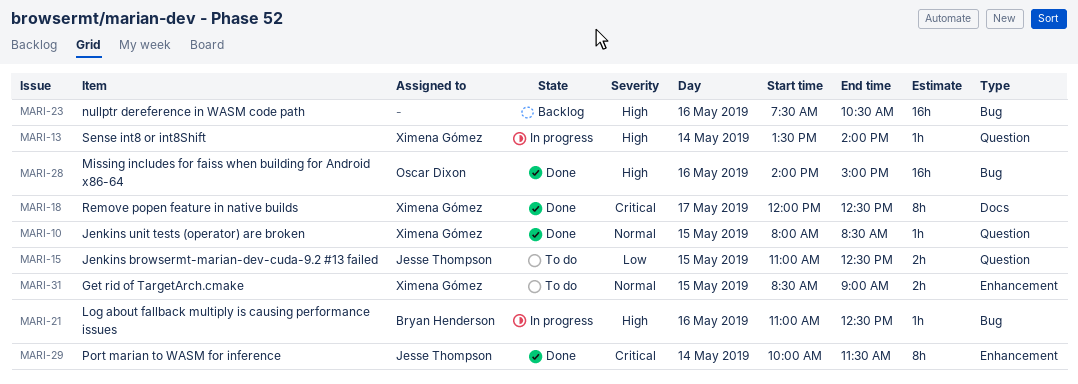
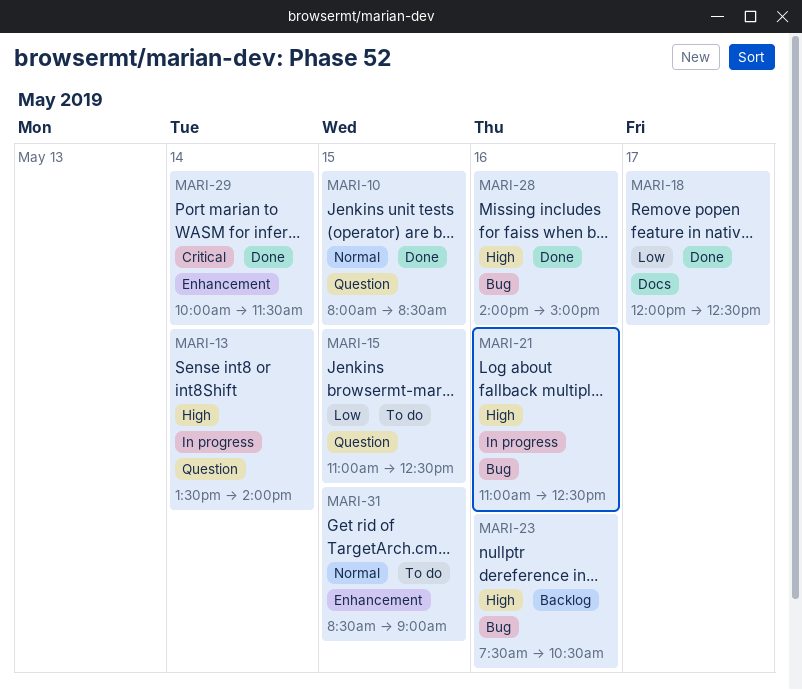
MARI-18, priority: Critical -> Low

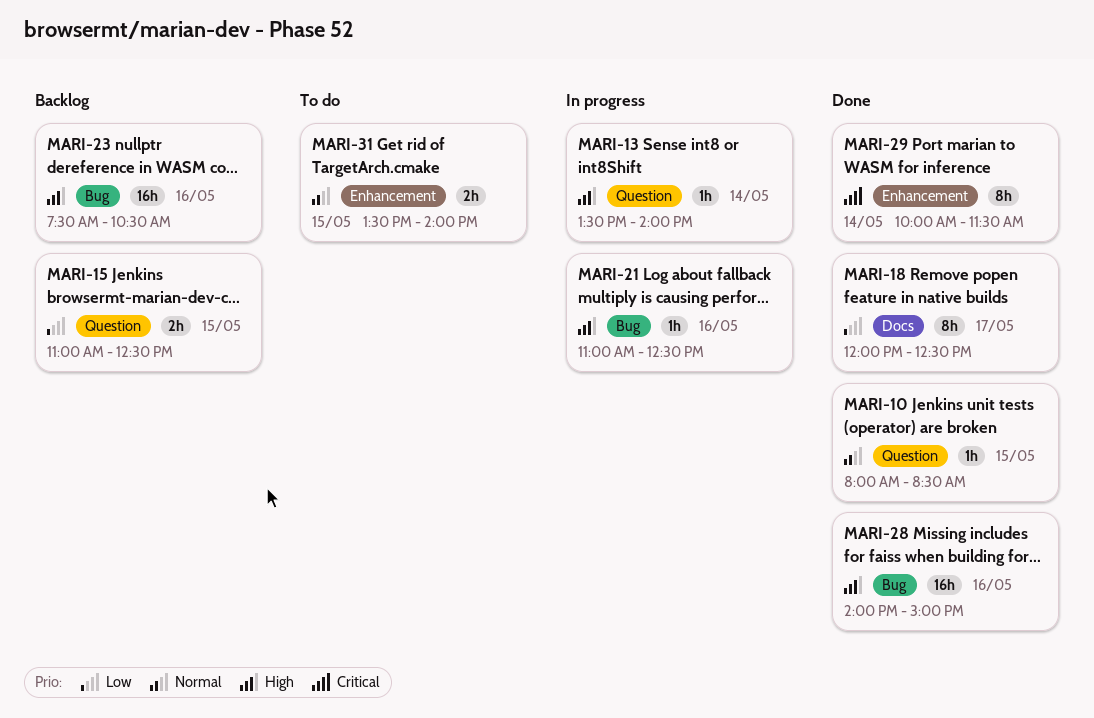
MARI-15, status: To do -> Backlog
MARI-31, begins: 08:30 -> 13:30
MARI-31, ends: 09:00 -> 14:00

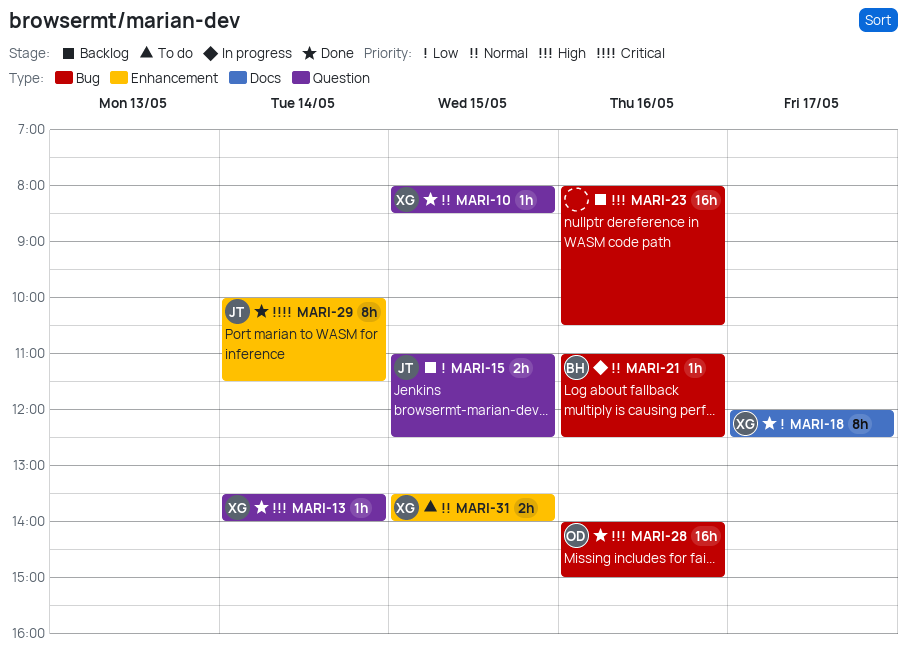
MARI-13, status: In progress -> Done
MARI-21, priority: High -> Normal
MARI-23, begins: 07:30 -> 08:00

